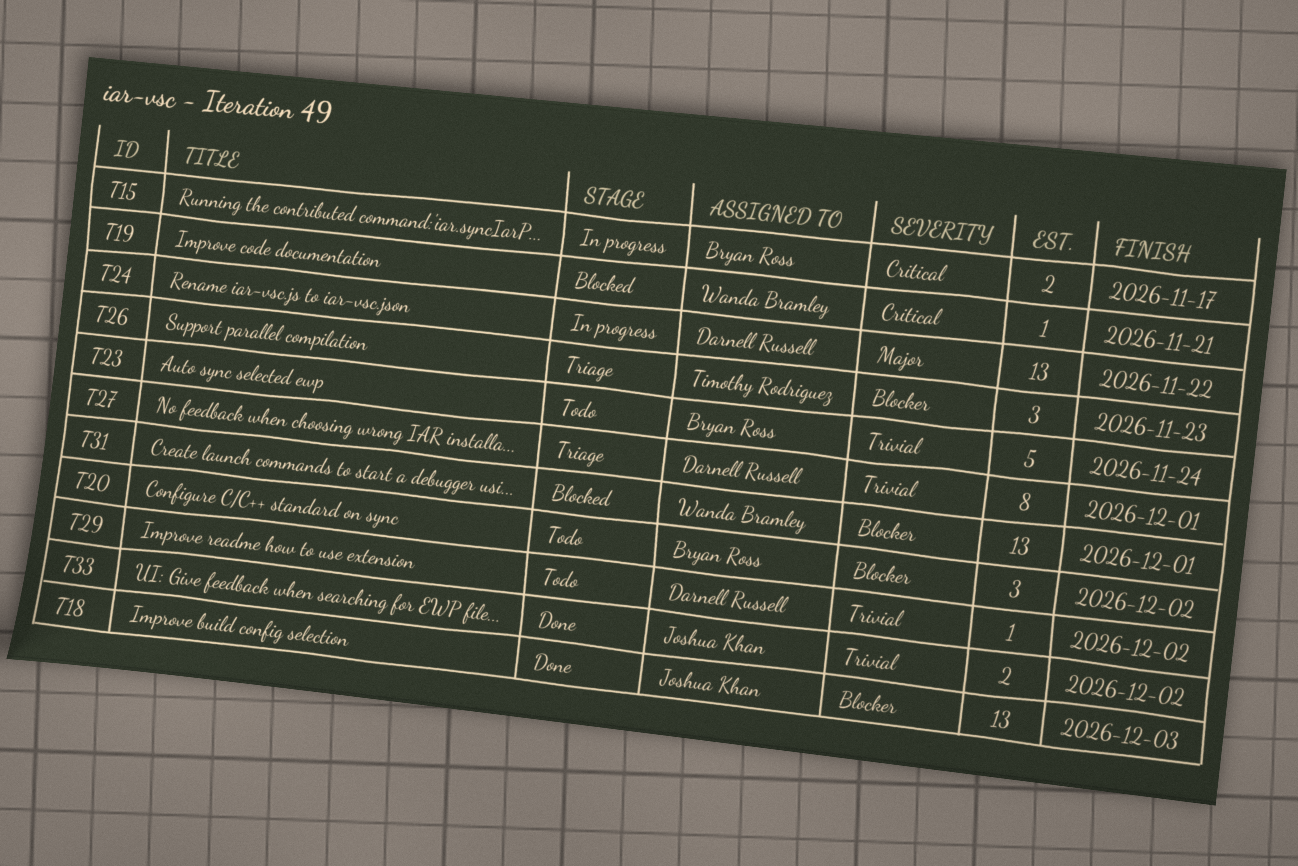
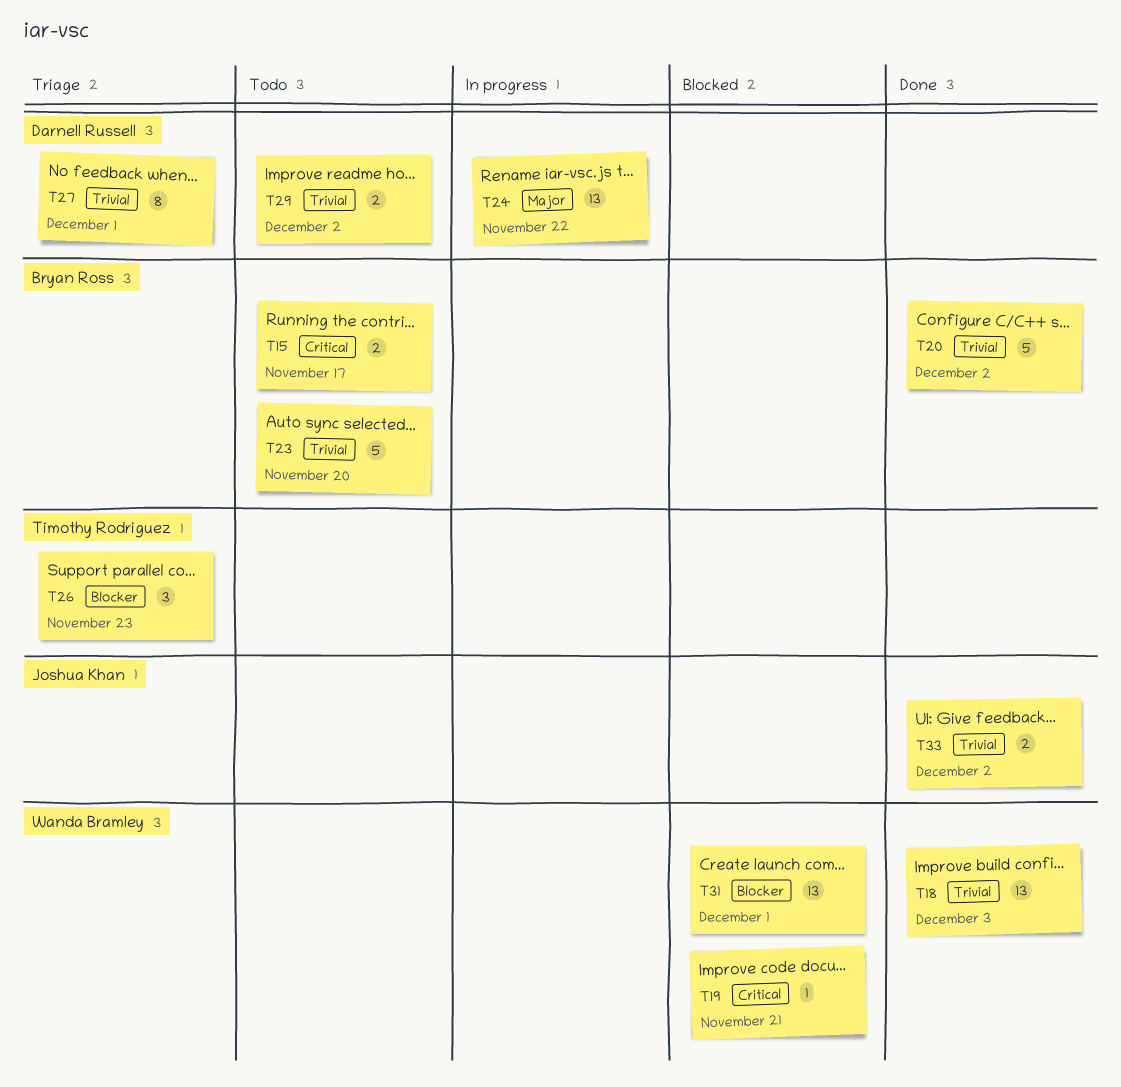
T15, status: In progress -> Todo
T18, owner: Joshua Khan -> Wanda Bramley
T18, priority: Blocker -> Trivial
T20, status: Todo -> Done
T20, priority: Blocker -> Trivial
T20, estimate: 3 -> 5
T23, due: Nov 24 -> Nov 20
T29, estimate: 1 -> 2

